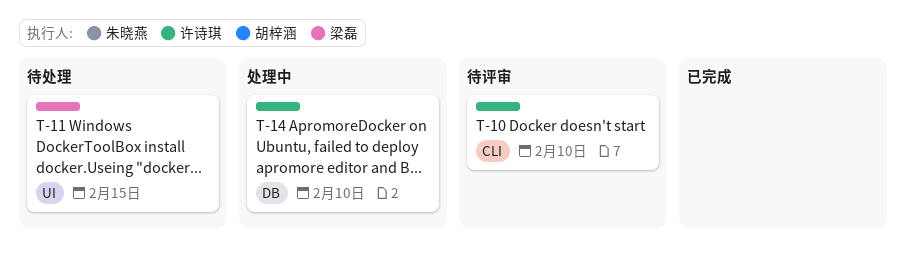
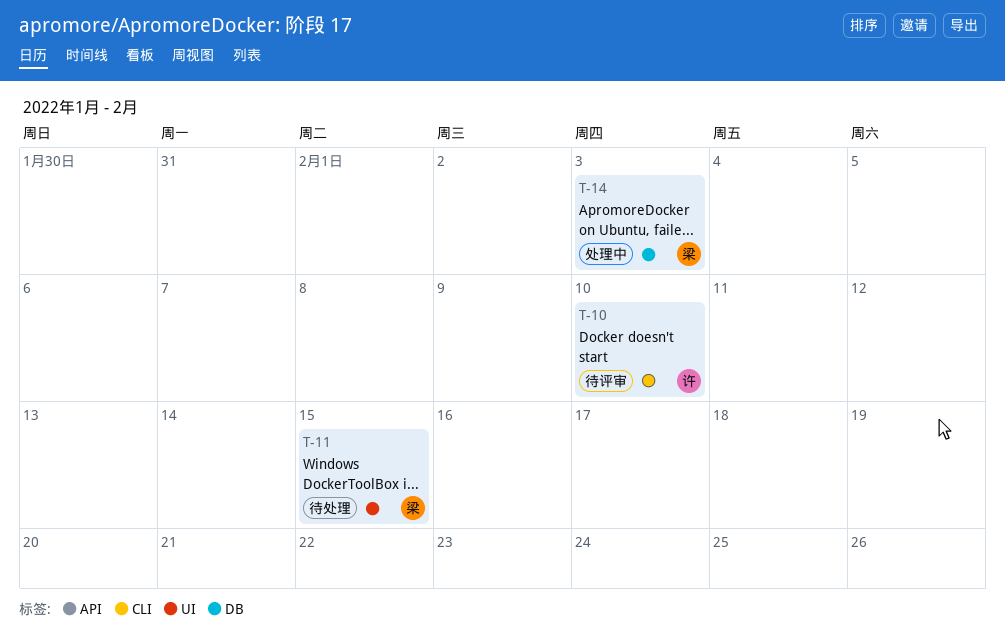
T-14, owner: 许诗琪 -> 梁磊
T-14, due: Feb 10 -> Feb 3

